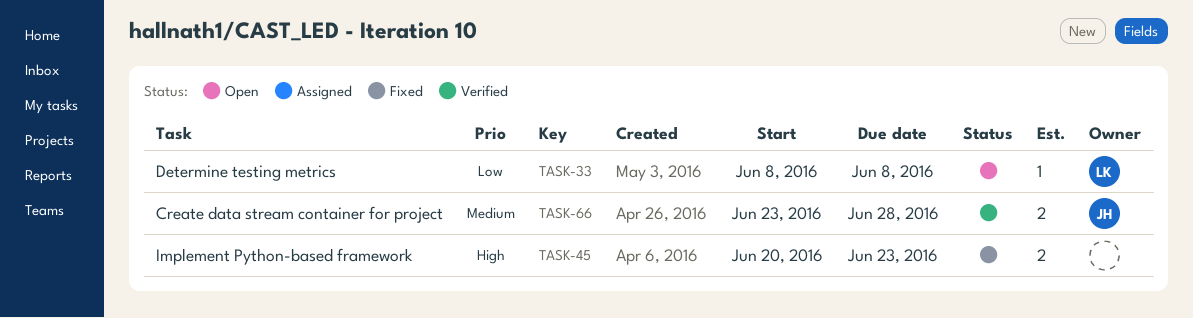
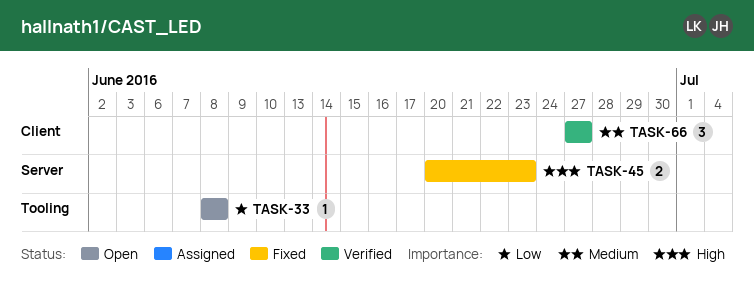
TASK-66, estimate: 2 -> 3
TASK-66, start: Jun 23 -> Jun 27
TASK-66, due: Jun 28 -> Jun 27

